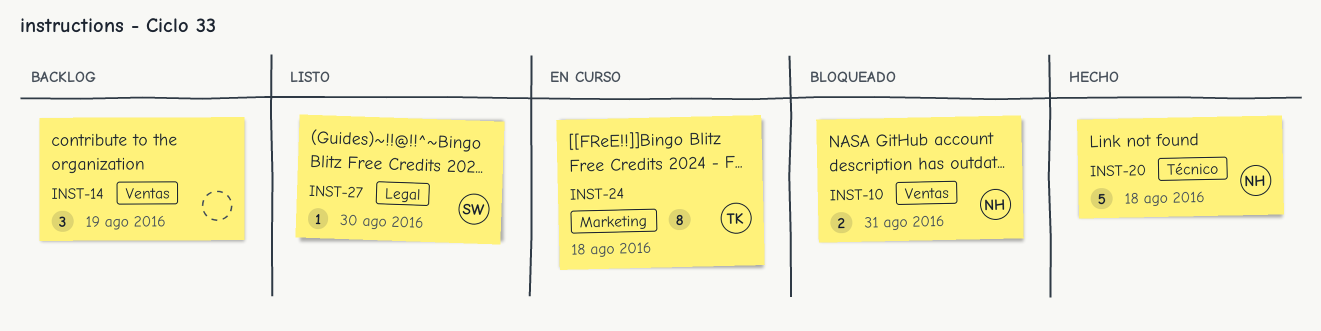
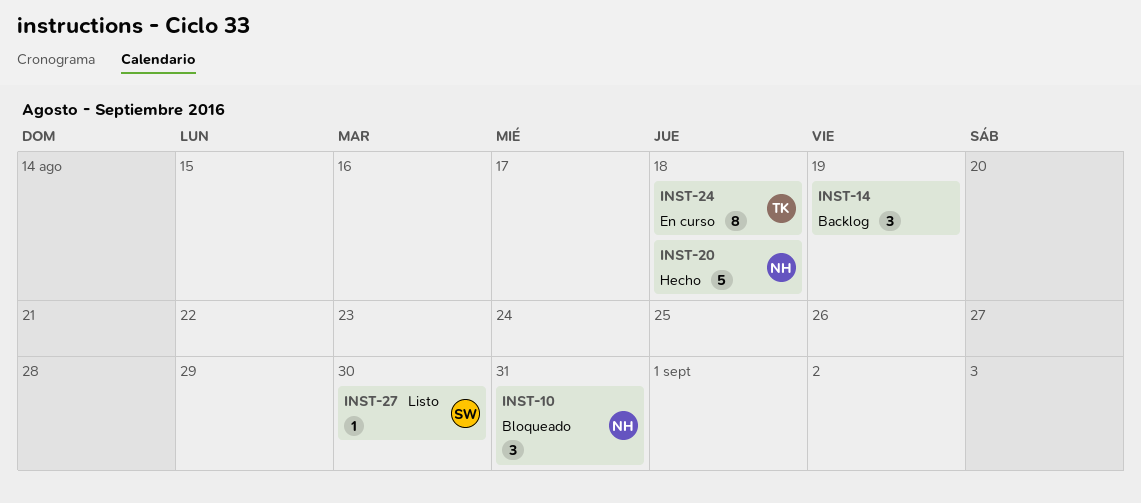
INST-10, estimate: 2 -> 3

